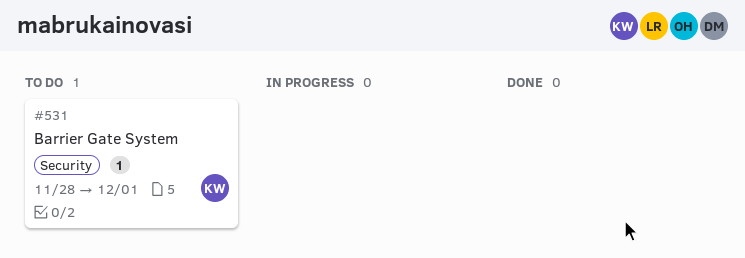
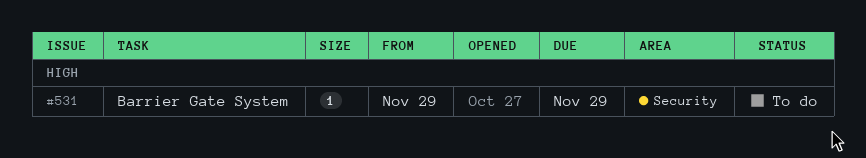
#531, start: Nov 28 -> Nov 29
#531, due: Dec 1 -> Nov 29

